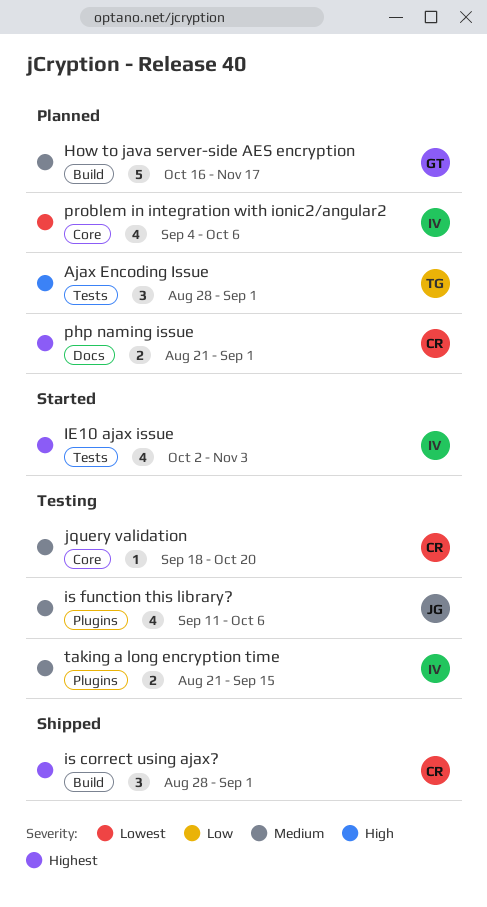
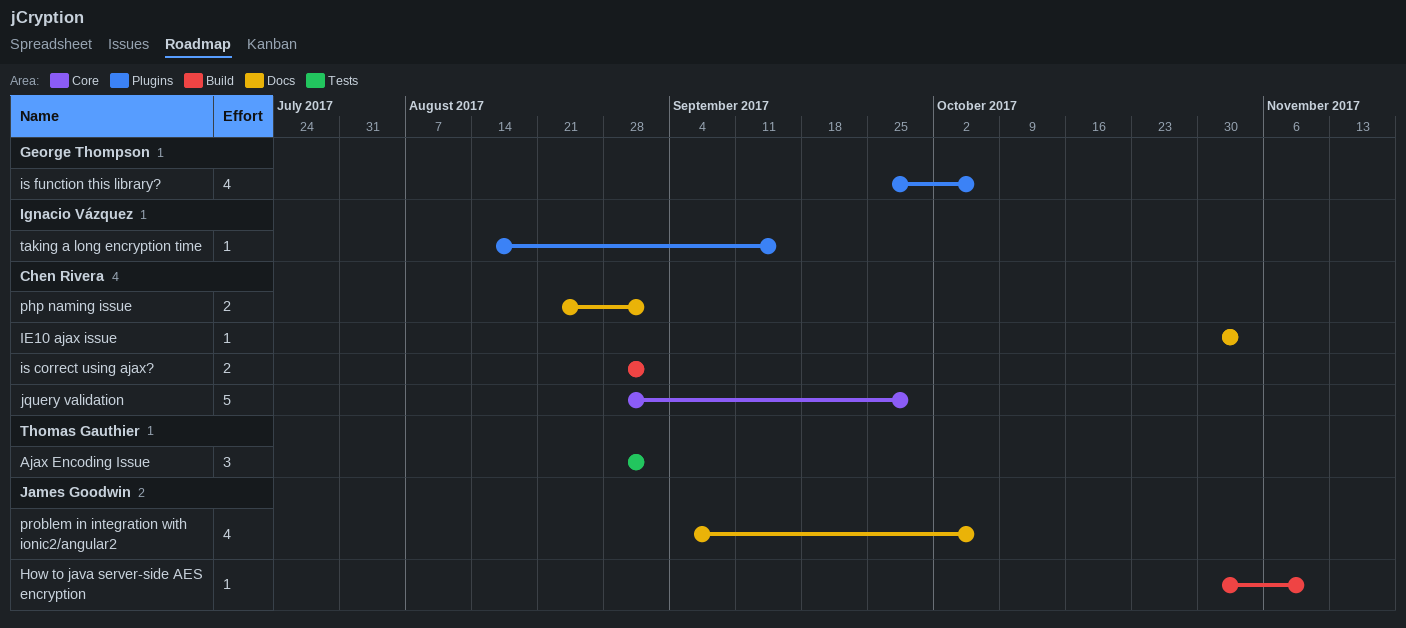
How to java server-side AES encryption, owner: George Thompson -> James Goodwin
How to java server-side AES encryption, estimate: 5 -> 1
How to java server-side AES encryption, start: Oct 16 -> Oct 30
How to java server-side AES encryption, due: Nov 17 -> Nov 10
IE10 ajax issue, owner: Ignacio Vázquez -> Chen Rivera
IE10 ajax issue, label: Tests -> Docs
IE10 ajax issue, estimate: 4 -> 1
IE10 ajax issue, start: Oct 2 -> Oct 30
is correct using ajax?, estimate: 3 -> 2
is function this library?, owner: James Goodwin -> George Thompson
is function this library?, start: Sep 11 -> Sep 25
jquery validation, estimate: 1 -> 5
jquery validation, start: Sep 18 -> Aug 28
jquery validation, due: Oct 20 -> Sep 29
problem in integration with ionic2/angular2, owner: Ignacio Vázquez -> James Goodwin
problem in integration with ionic2/angular2, label: Core -> Docs
taking a long encryption time, estimate: 2 -> 1
taking a long encryption time, start: Aug 21 -> Aug 14

